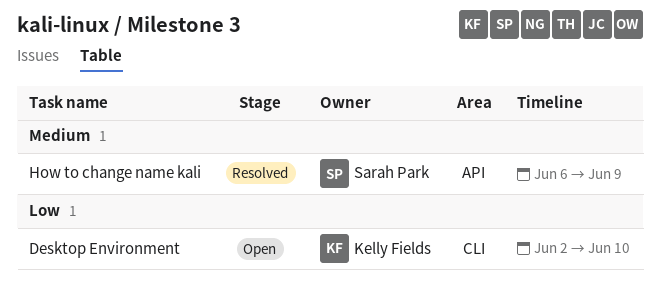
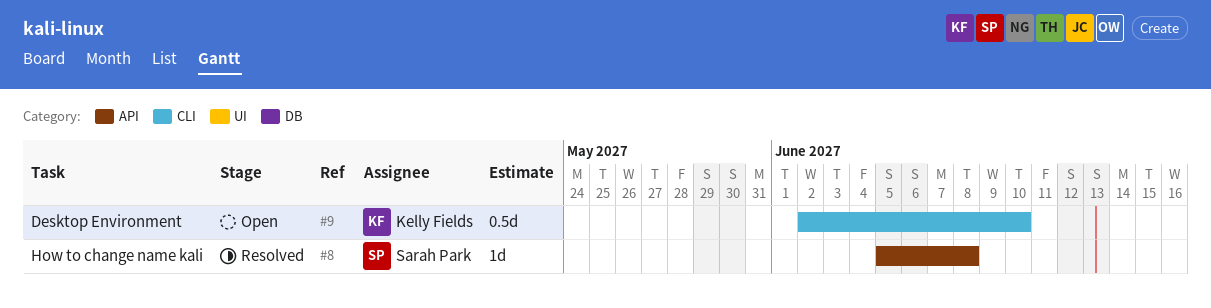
How to change name kali, start: Jun 6 -> Jun 5
How to change name kali, due: Jun 9 -> Jun 8

